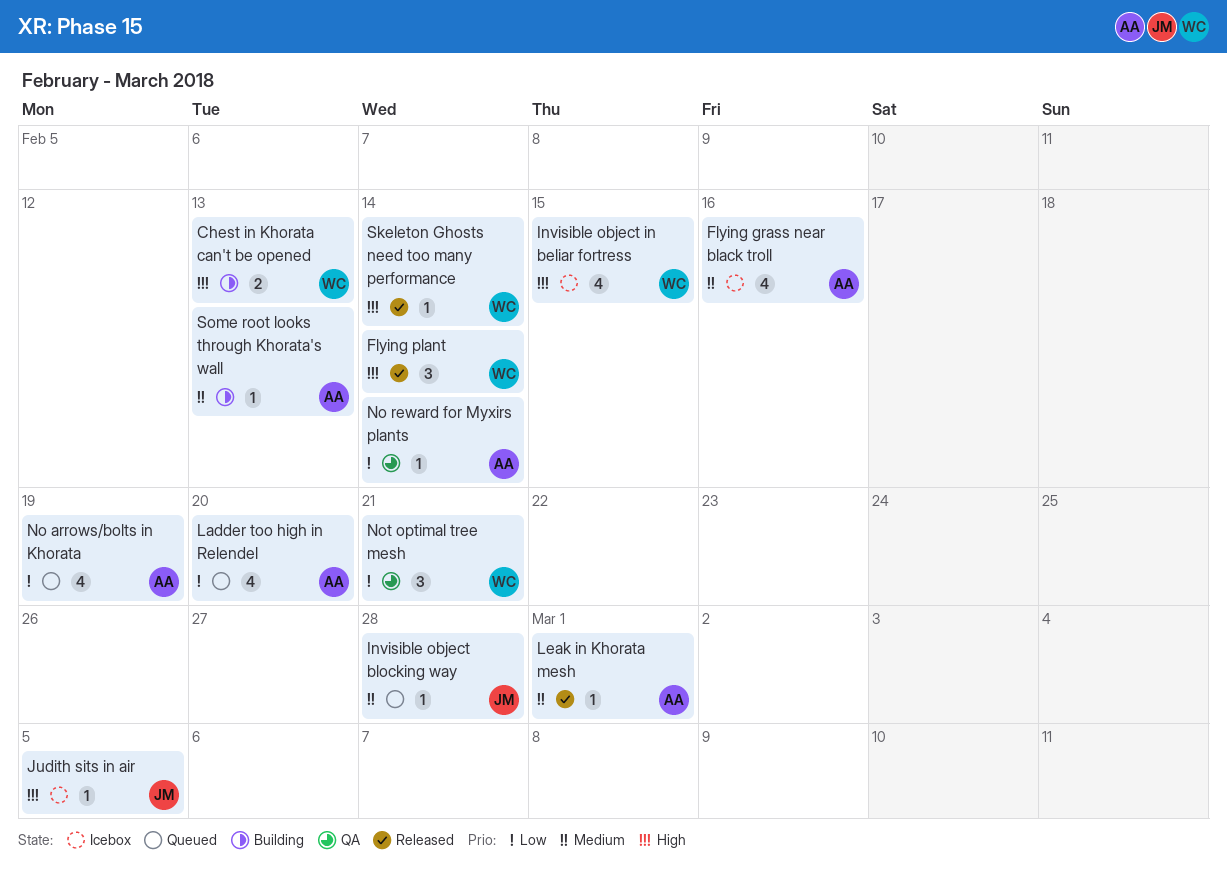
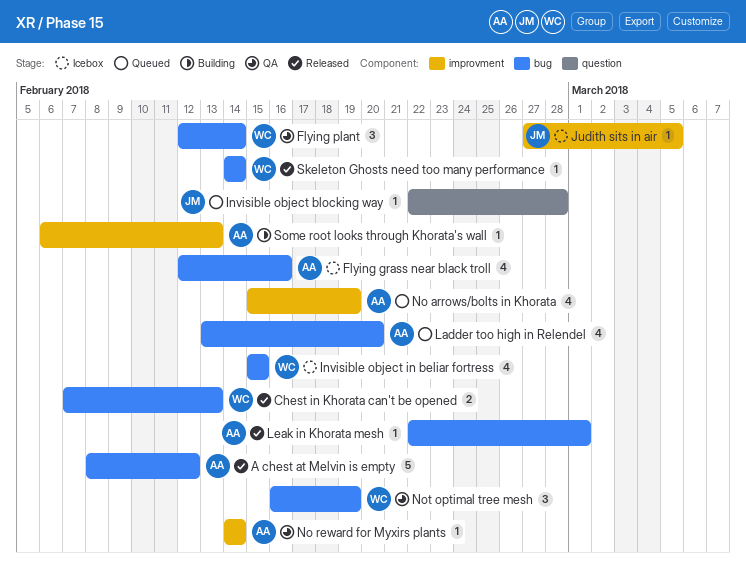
A chest at Melvin is empty: none -> present
Chest in Khorata can't be opened, status: Building -> Released
Flying plant, status: Released -> QA
Not optimal tree mesh, due: Feb 21 -> Feb 19

